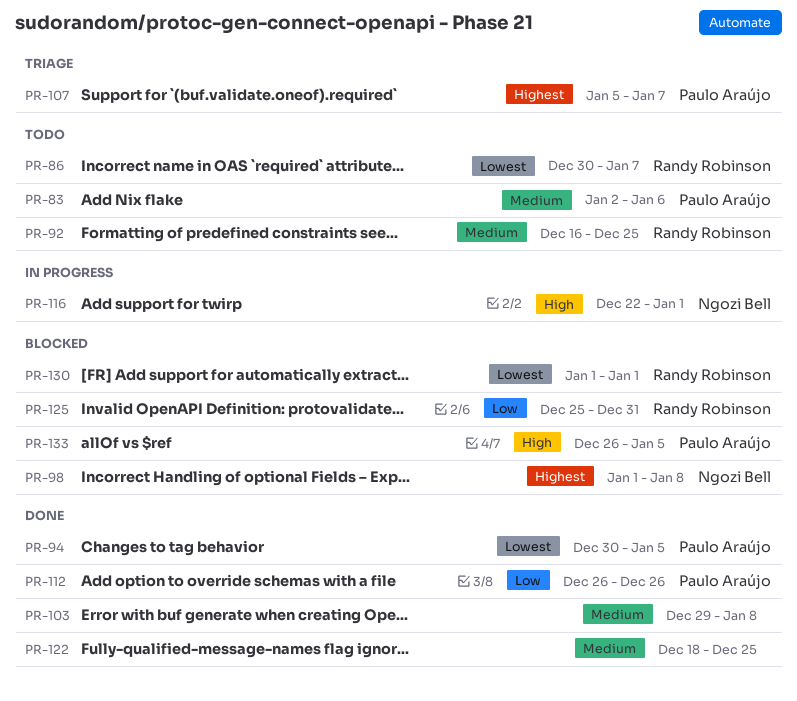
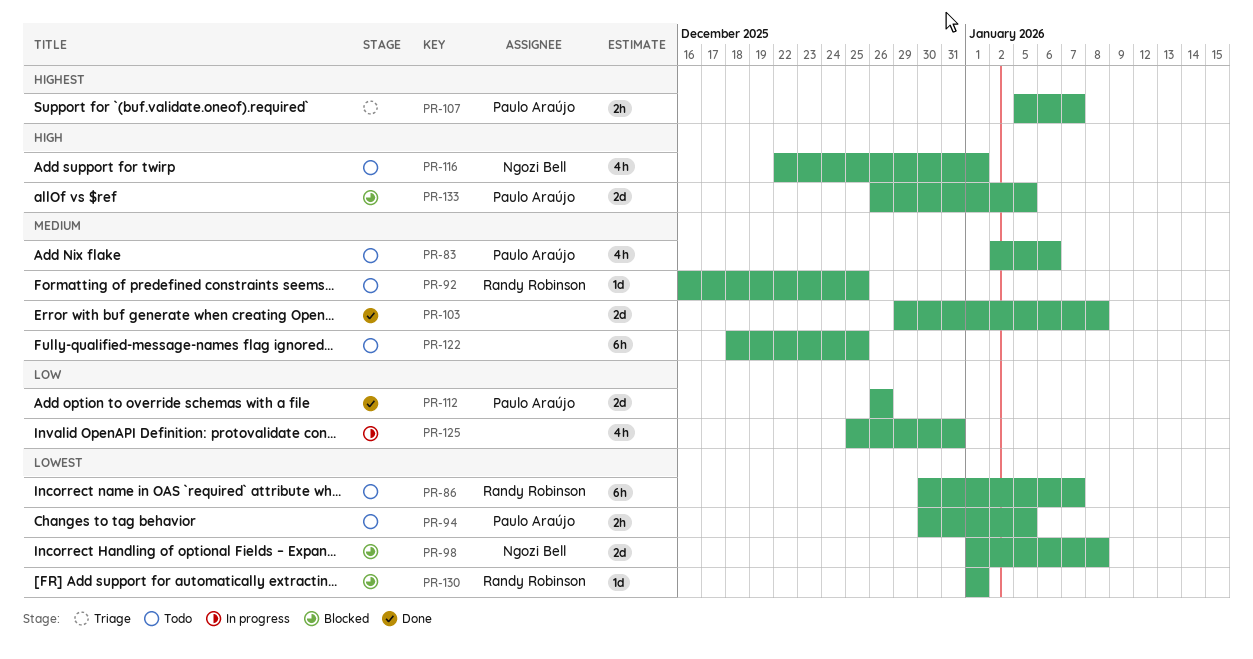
PR-94, status: Done -> Todo
PR-98, priority: Highest -> Lowest
PR-116, status: In progress -> Todo
PR-122, status: Done -> Todo
PR-125, status: Blocked -> In progress
PR-125, owner: Randy Robinson -> none

